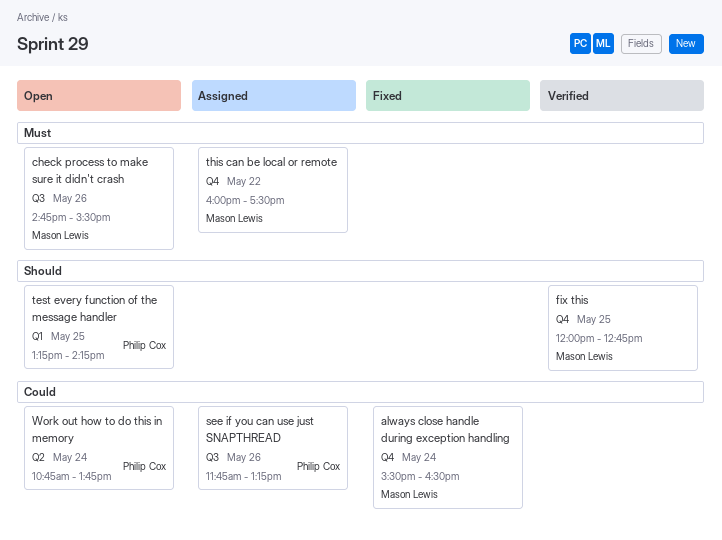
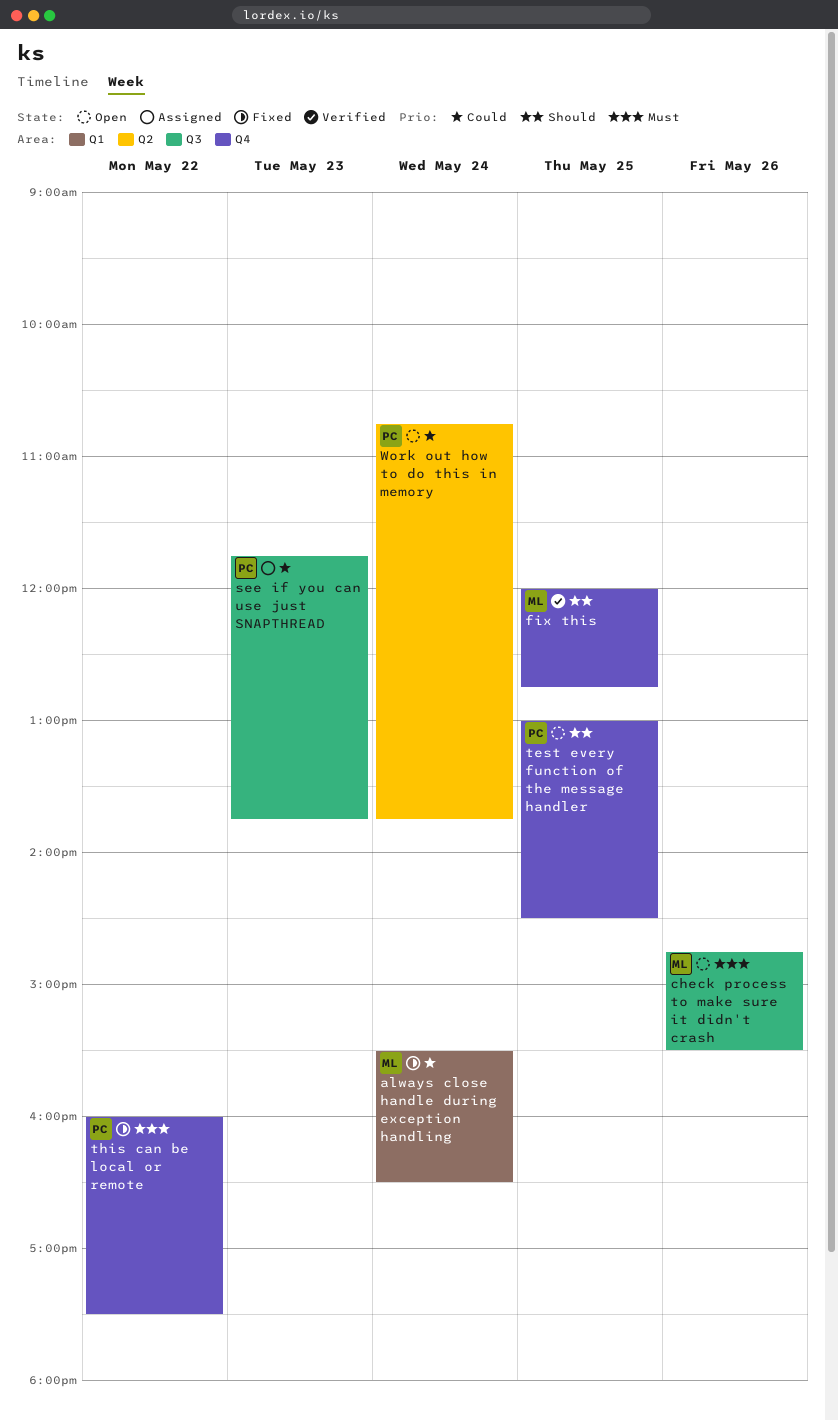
always close handle during exception handling, label: Q4 -> Q1
see if you can use just SNAPTHREAD, day: May 26 -> May 23
see if you can use just SNAPTHREAD, ends: 13:15 -> 13:45
test every function of the message handler, label: Q1 -> Q4
test every function of the message handler, begins: 13:15 -> 13:00
test every function of the message handler, ends: 14:15 -> 14:30
this can be local or remote, status: Assigned -> Fixed
this can be local or remote, owner: Mason Lewis -> Philip Cox

